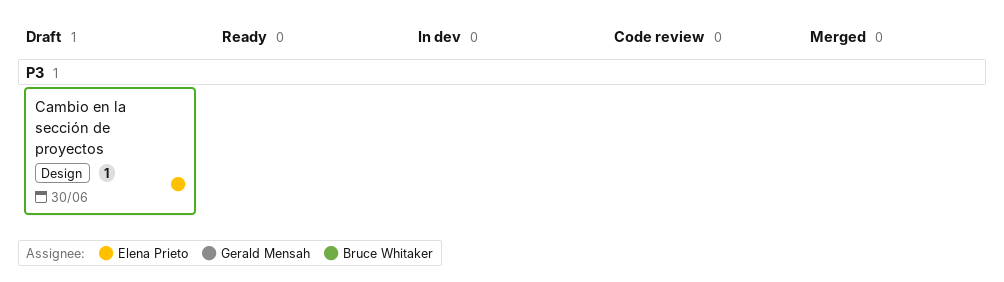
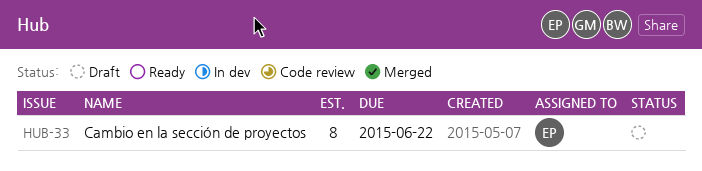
Cambio en la sección de proyectos, estimate: 1 -> 8
Cambio en la sección de proyectos, due: Jun 30 -> Jun 22

